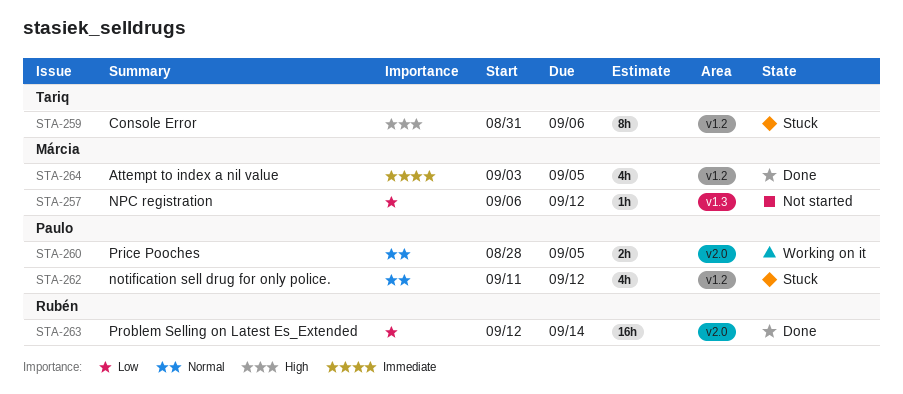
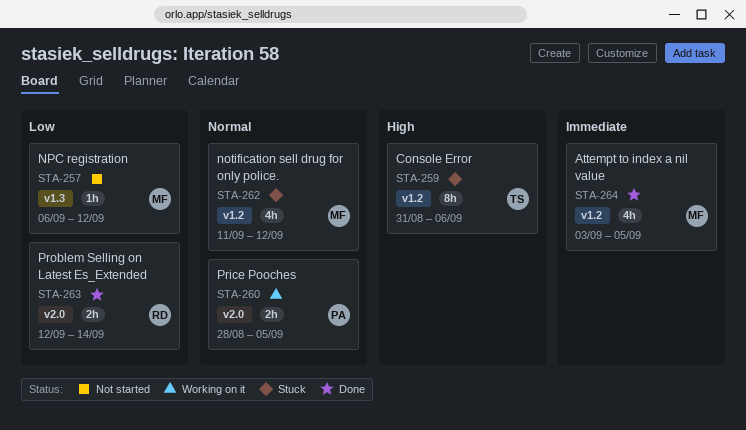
STA-262, owner: Paulo -> Márcia
STA-263, estimate: 16h -> 2h

